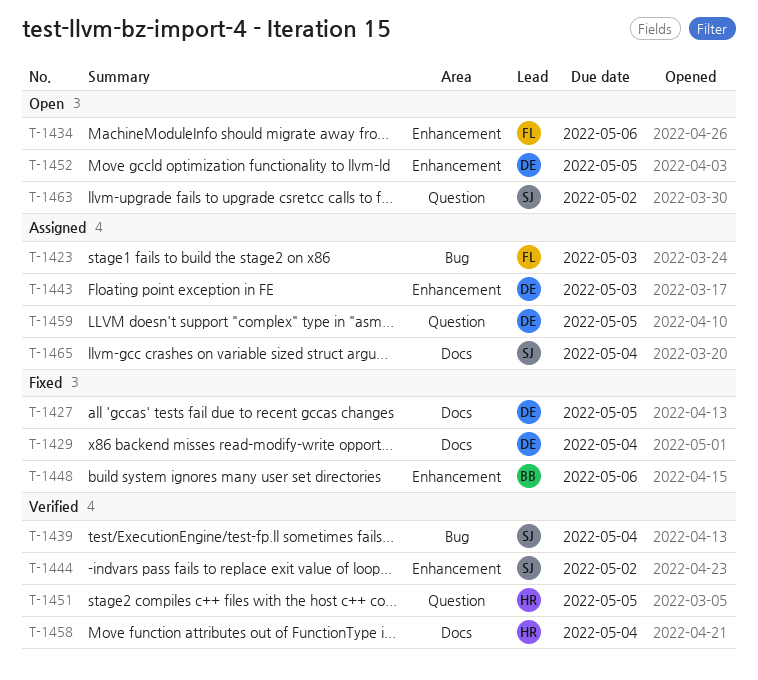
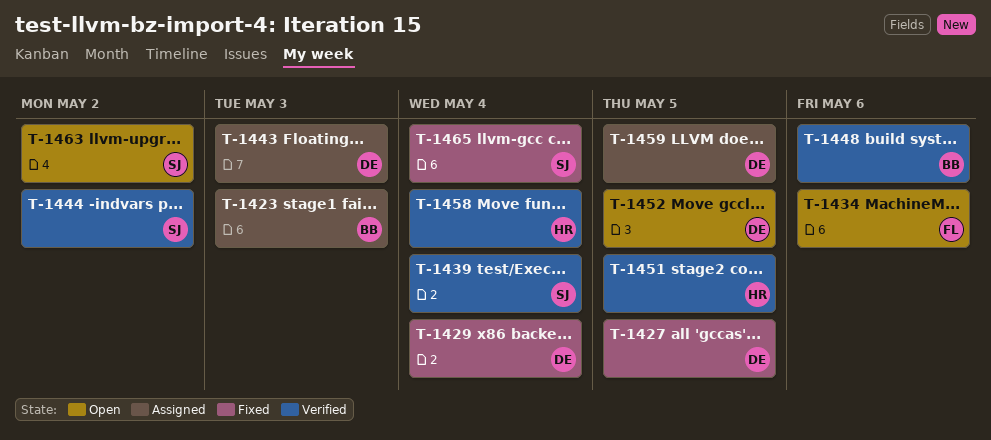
T-1423, owner: FL -> BB
T-1448, status: Fixed -> Verified
T-1465, status: Assigned -> Fixed

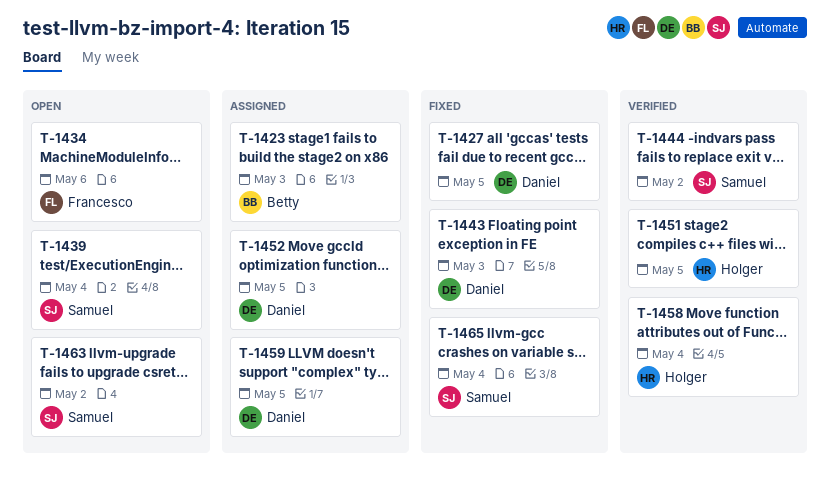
T-1429: present -> none
T-1439, status: Verified -> Open
T-1443, status: Assigned -> Fixed
T-1448: present -> none
T-1452, status: Open -> Assigned

